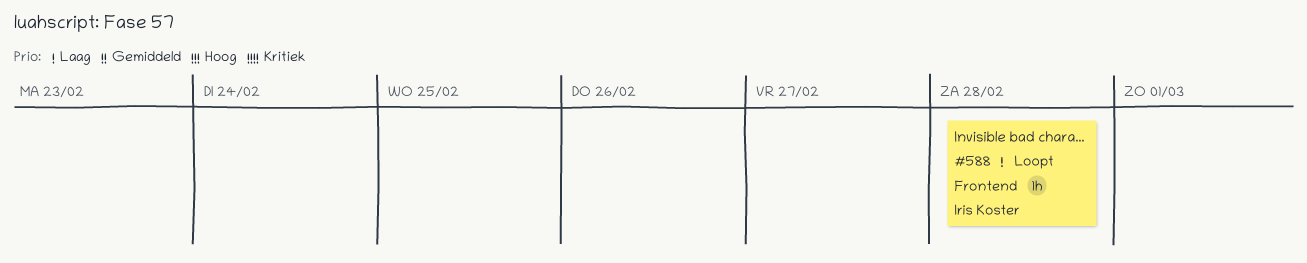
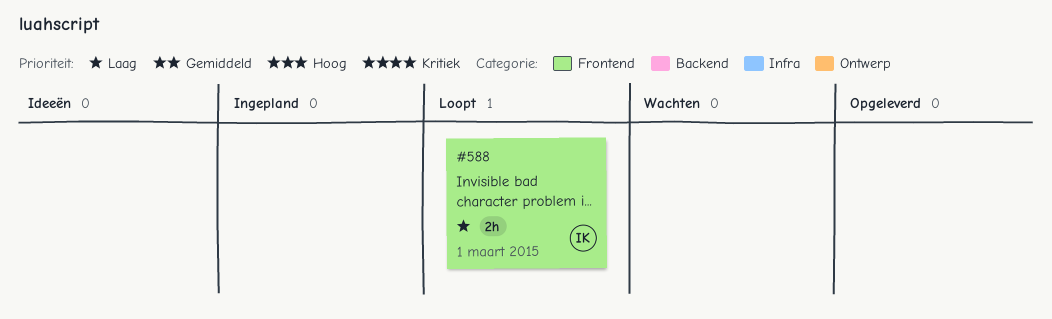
#588, estimate: 1h -> 2h
#588, due: Feb 28 -> Mar 1

